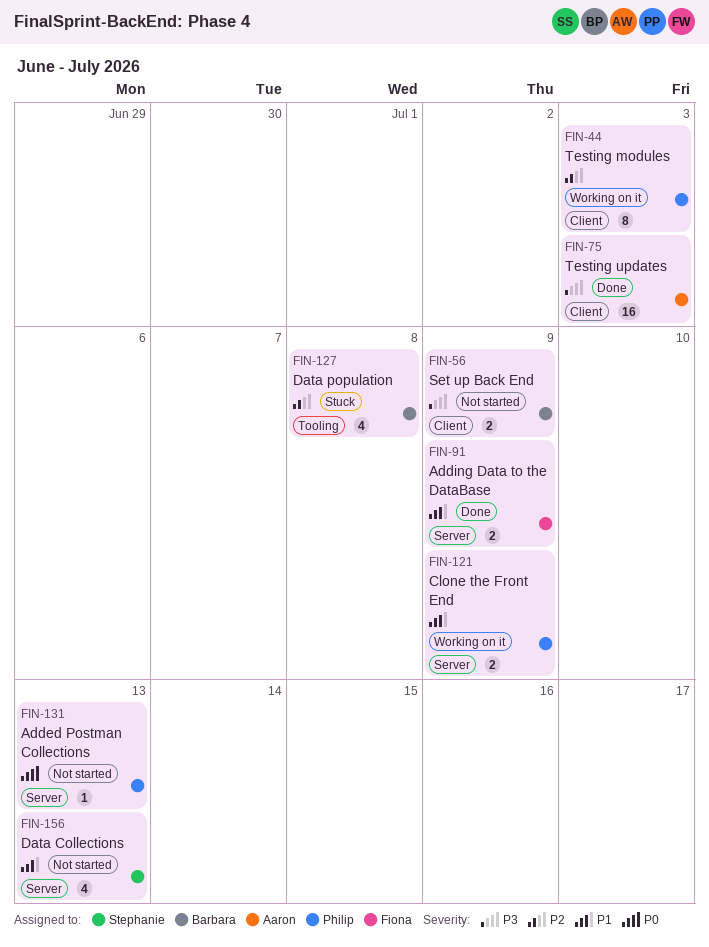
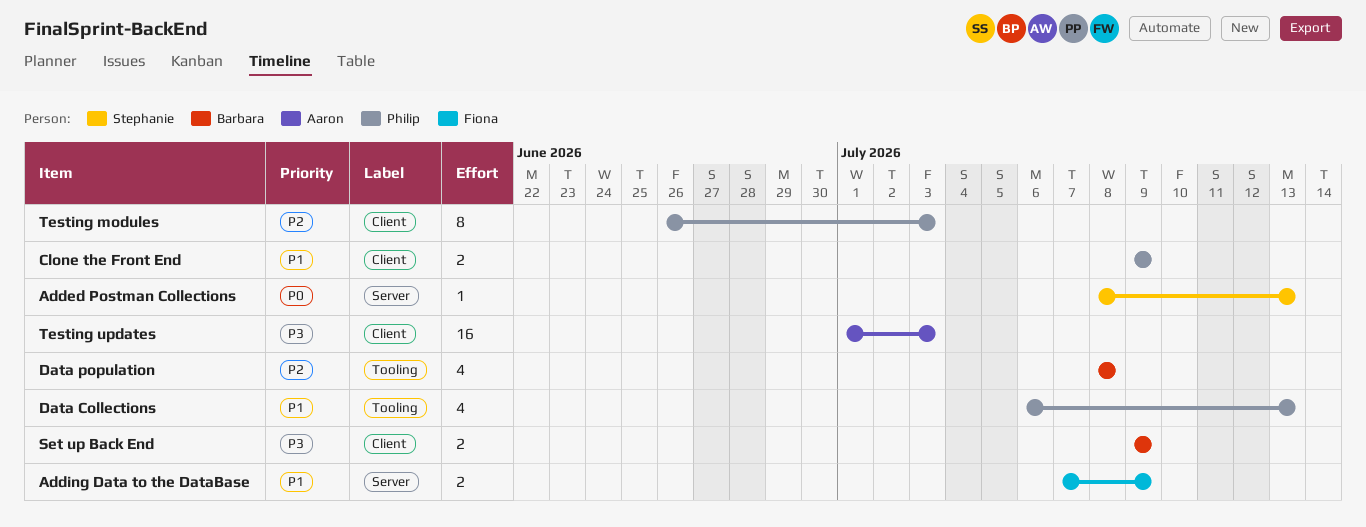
Added Postman Collections, owner: Philip -> Stephanie
Clone the Front End, label: Server -> Client
Data Collections, owner: Stephanie -> Philip
Data Collections, label: Server -> Tooling

